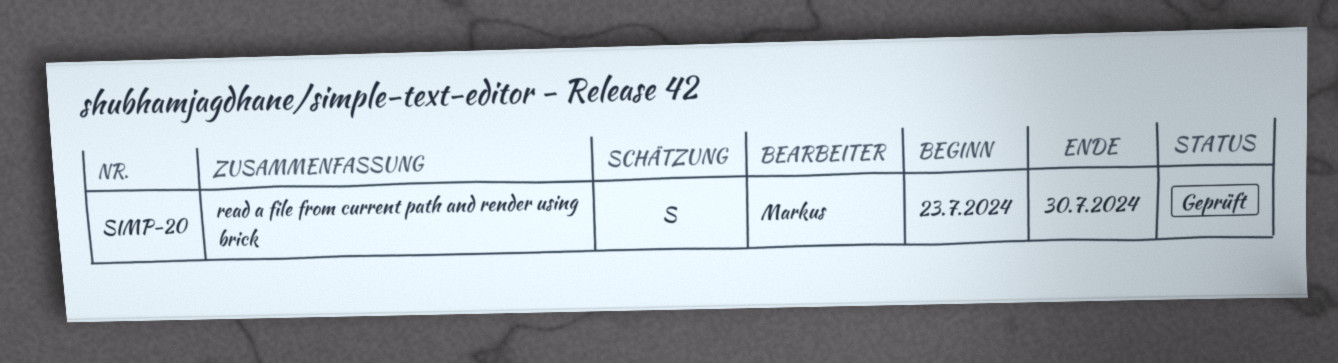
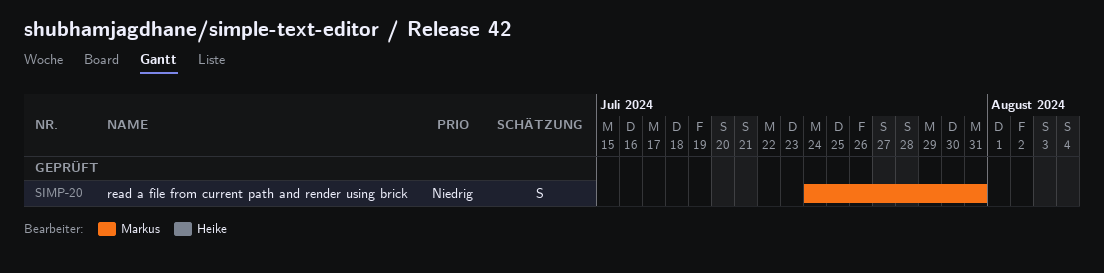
SIMP-20, start: Jul 23 -> Jul 24
SIMP-20, due: Jul 30 -> Jul 31

